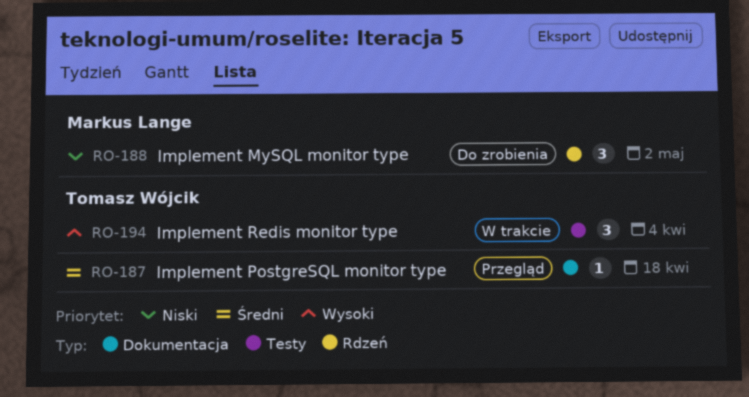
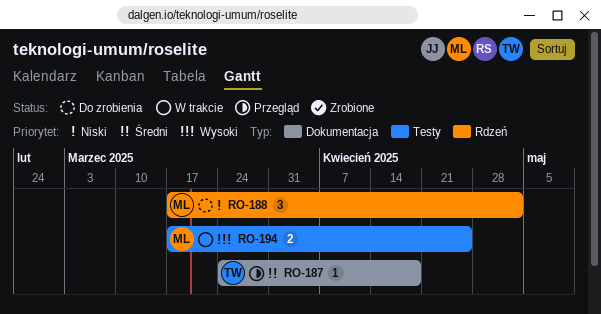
RO-194, owner: Tomasz Wójcik -> Markus Lange
RO-194, estimate: 3 -> 2
RO-194, due: Apr 4 -> Apr 25

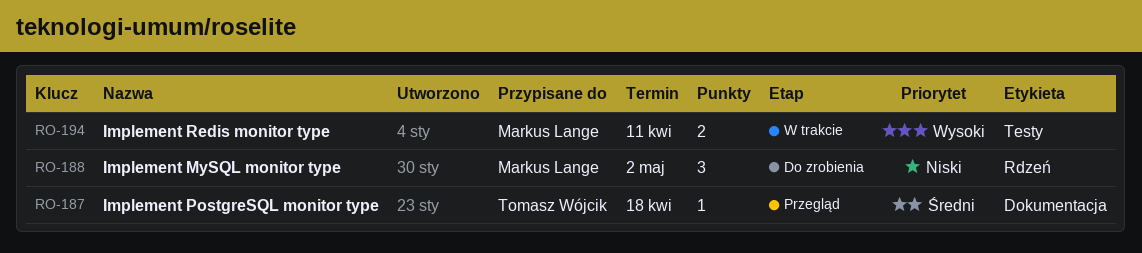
RO-194, due: Apr 25 -> Apr 11

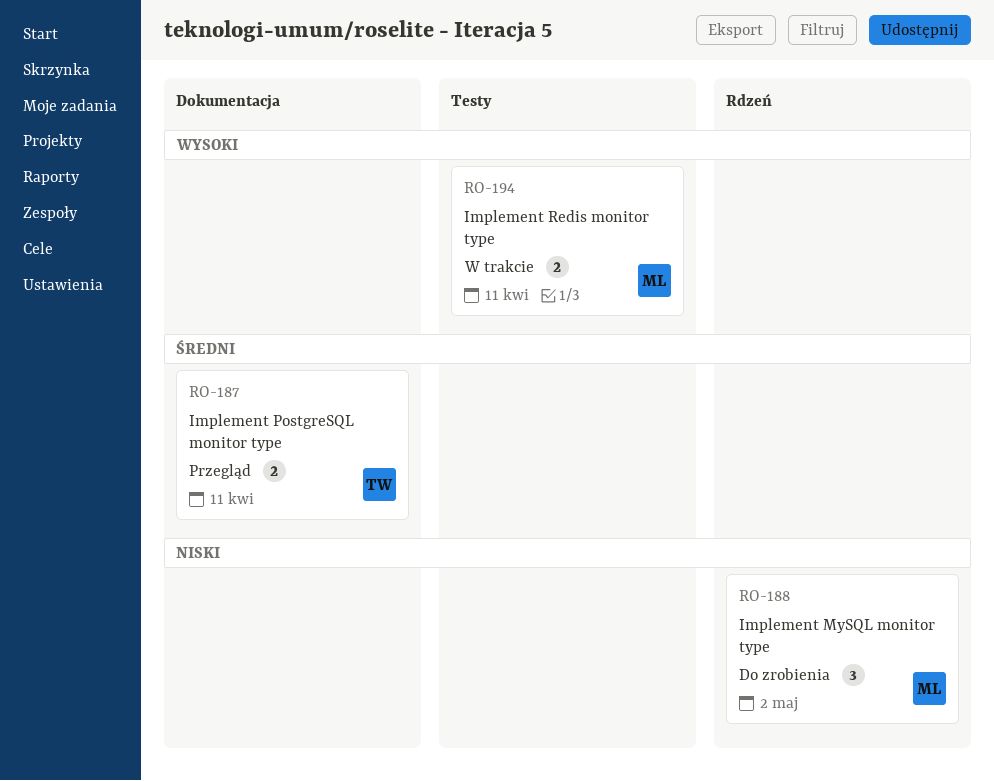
RO-187, estimate: 1 -> 2
RO-187, due: Apr 18 -> Apr 11

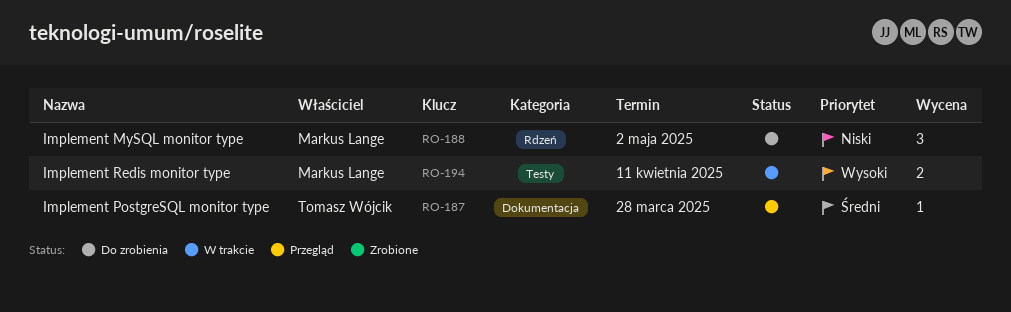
RO-187, estimate: 2 -> 1
RO-187, due: Apr 11 -> Mar 28

